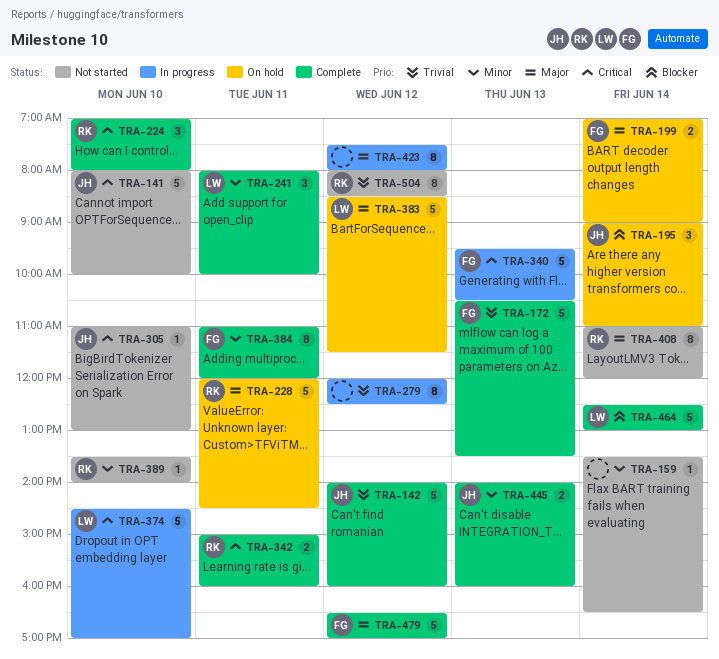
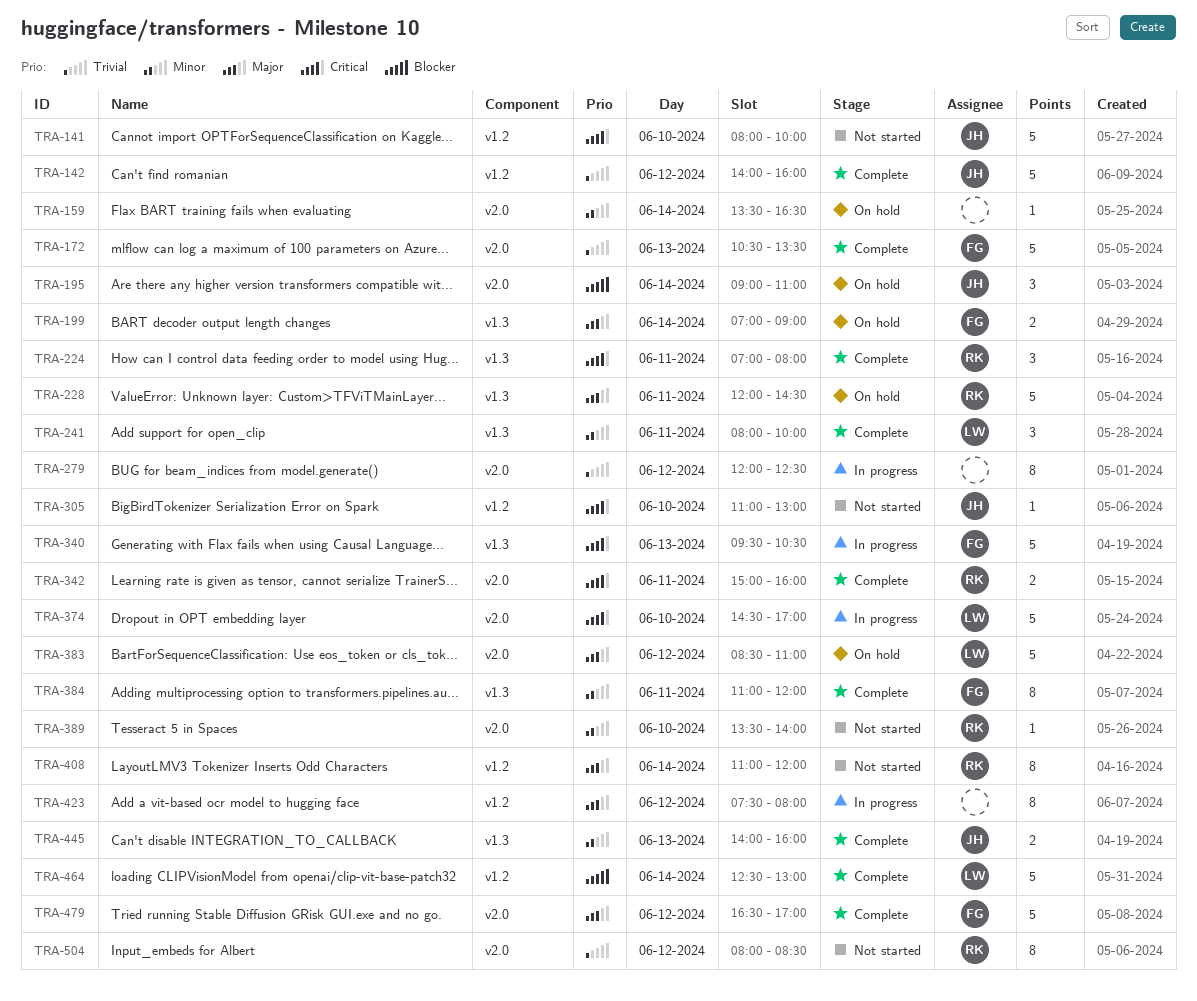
TRA-159, status: Not started -> On hold
TRA-224, day: Jun 10 -> Jun 11
TRA-383, ends: 11:30 -> 11:00

